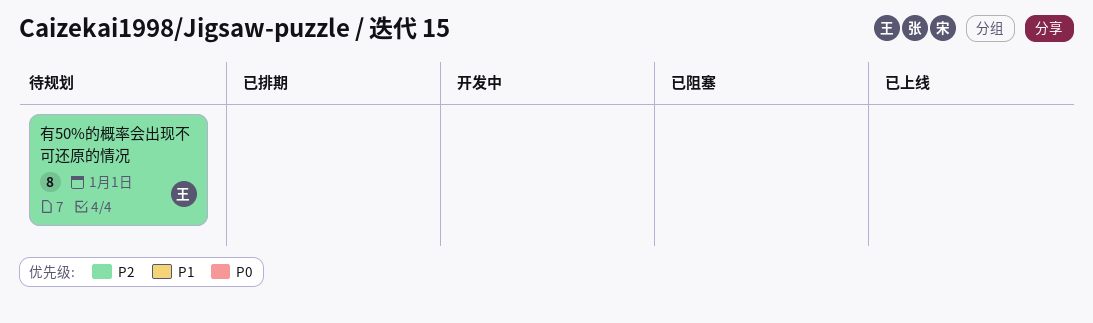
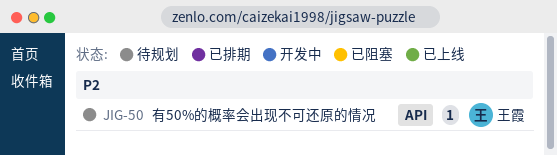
有50%的概率会出现不可还原的情况, estimate: 8 -> 1

